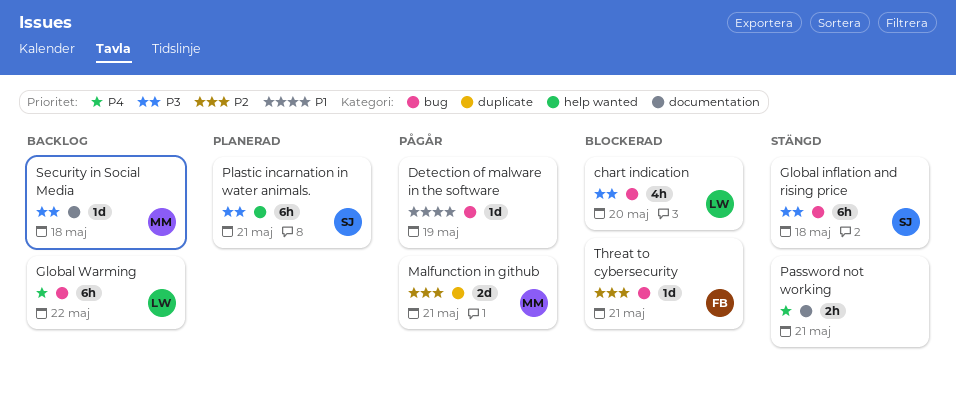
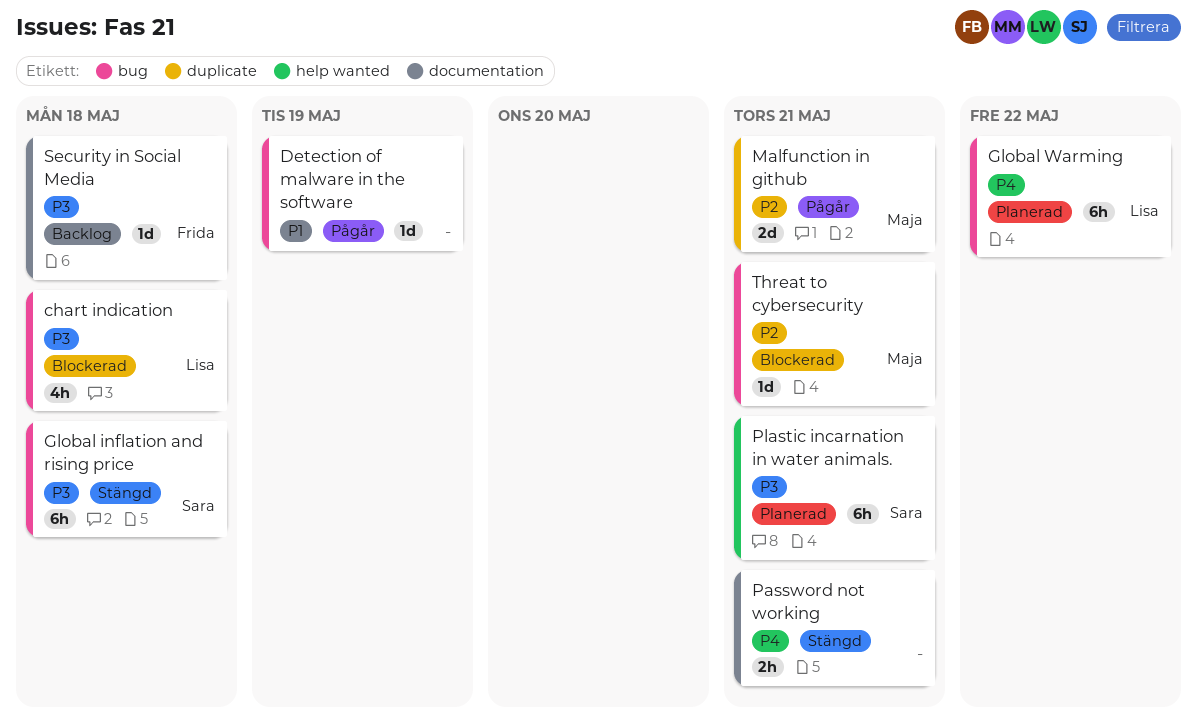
chart indication, due: May 20 -> May 18
Global Warming, status: Backlog -> Planerad
Security in Social Media, owner: Maja -> Frida
Threat to cybersecurity, owner: Frida -> Maja

